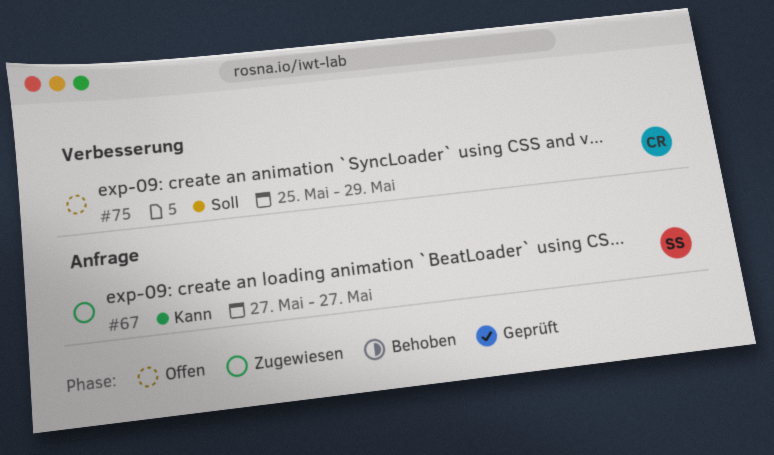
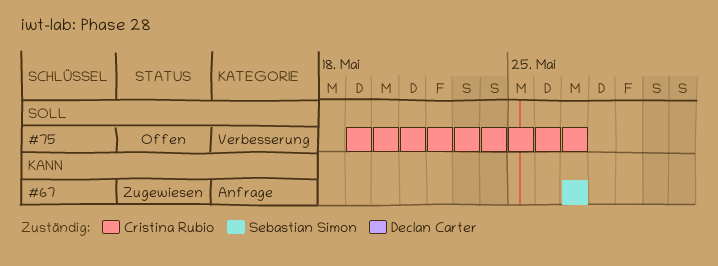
#75, start: May 25 -> May 19
#75, due: May 29 -> May 27

